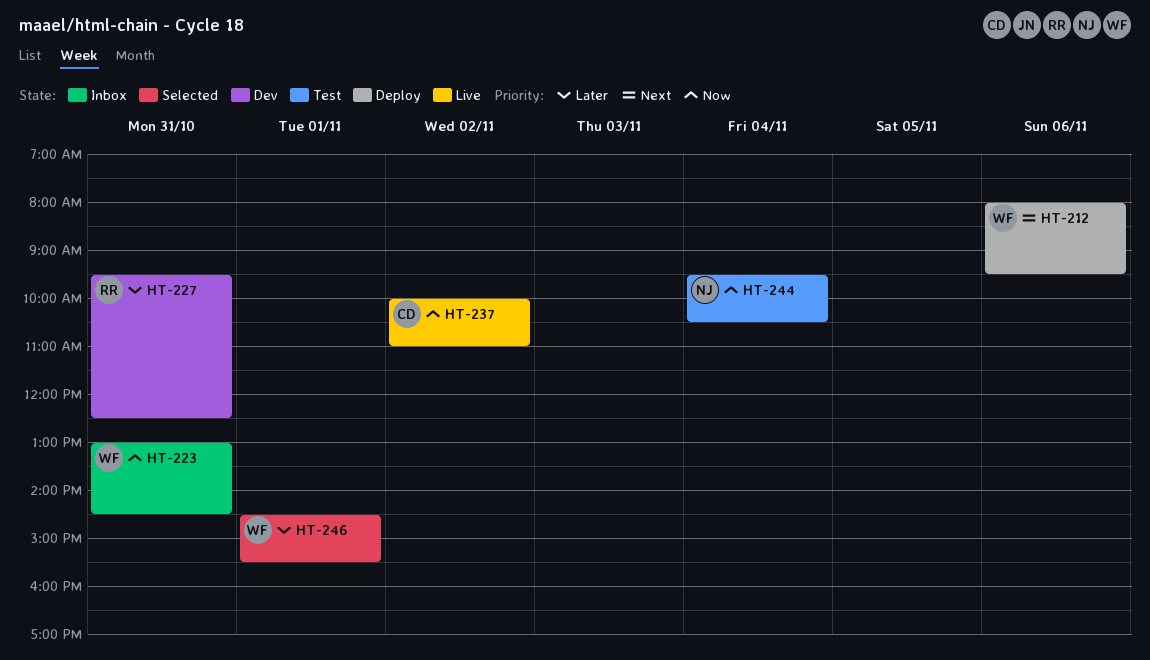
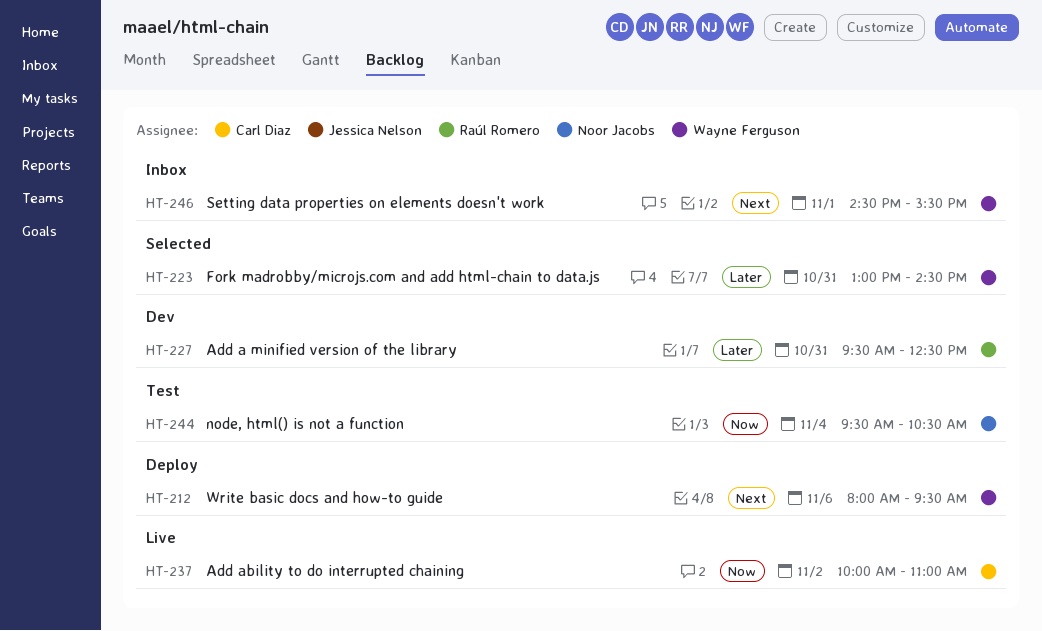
HT-223, status: Inbox -> Selected
HT-223, priority: Now -> Later
HT-246, status: Selected -> Inbox
HT-246, priority: Later -> Next

